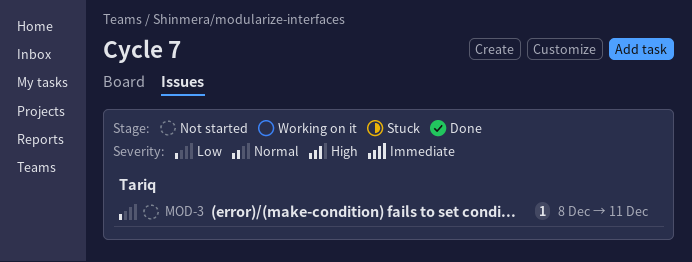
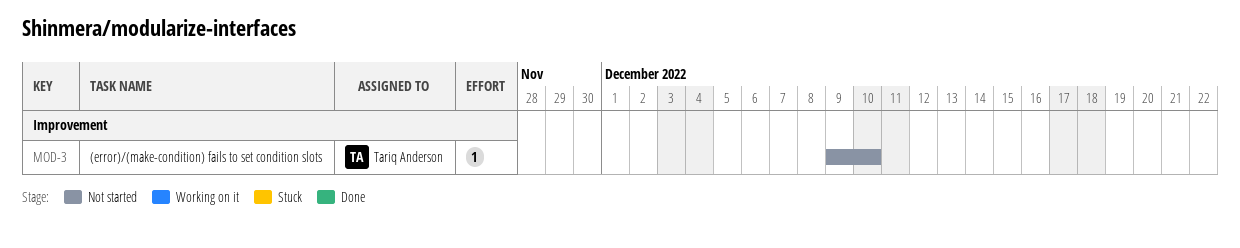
MOD-3, start: Dec 8 -> Dec 9
MOD-3, due: Dec 11 -> Dec 10

